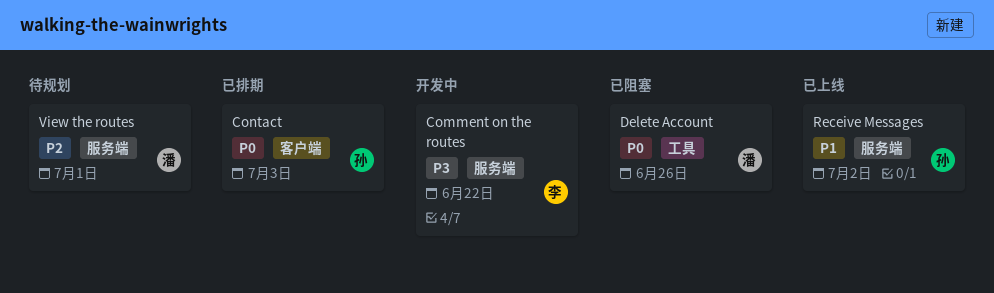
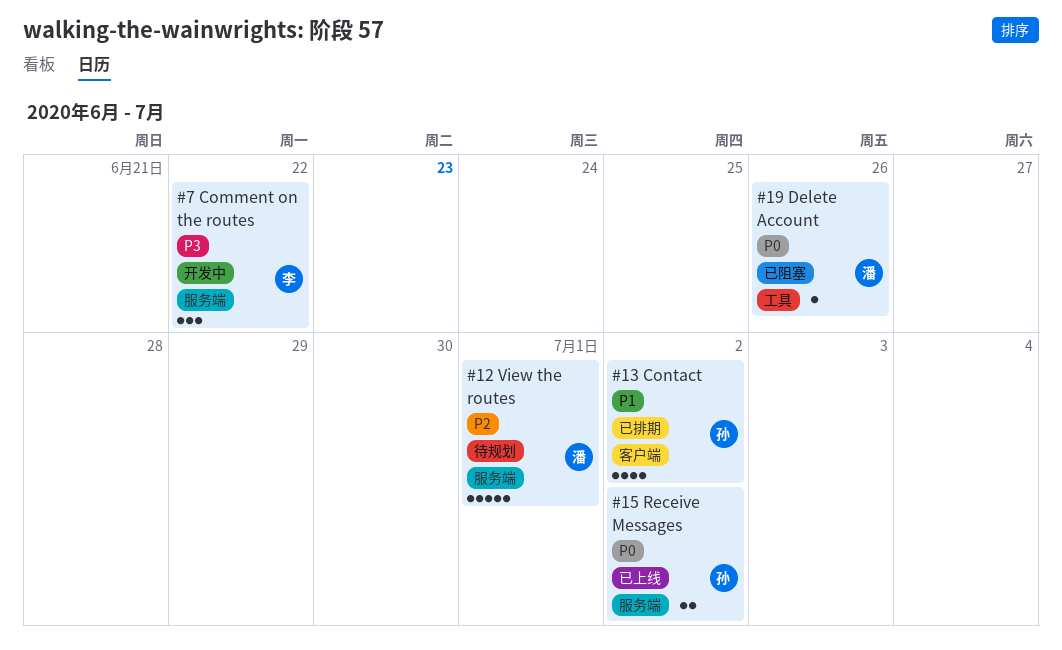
Contact, priority: P0 -> P1
Contact, due: Jul 3 -> Jul 2
Receive Messages, priority: P1 -> P0

